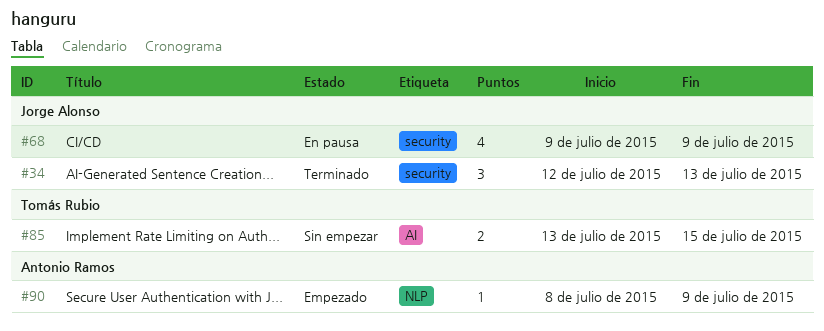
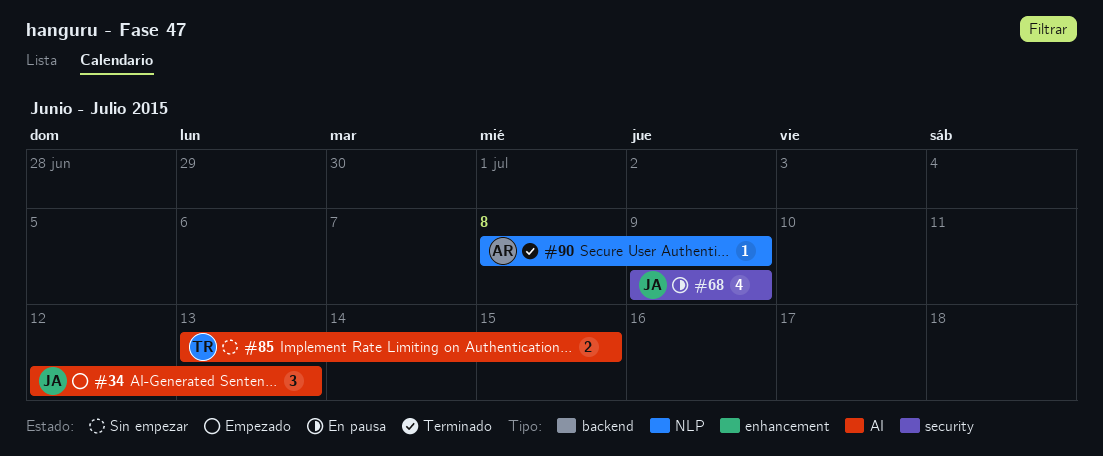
#34, status: Terminado -> Empezado
#34, label: security -> AI
#90, status: Empezado -> Terminado

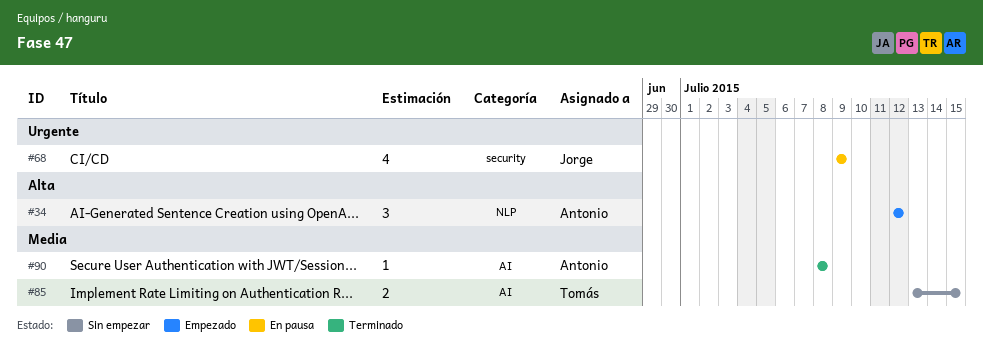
#34, owner: Jorge -> Antonio
#34, label: AI -> NLP
#34, due: Jul 13 -> Jul 12
#90, label: NLP -> AI
#90, due: Jul 9 -> Jul 8

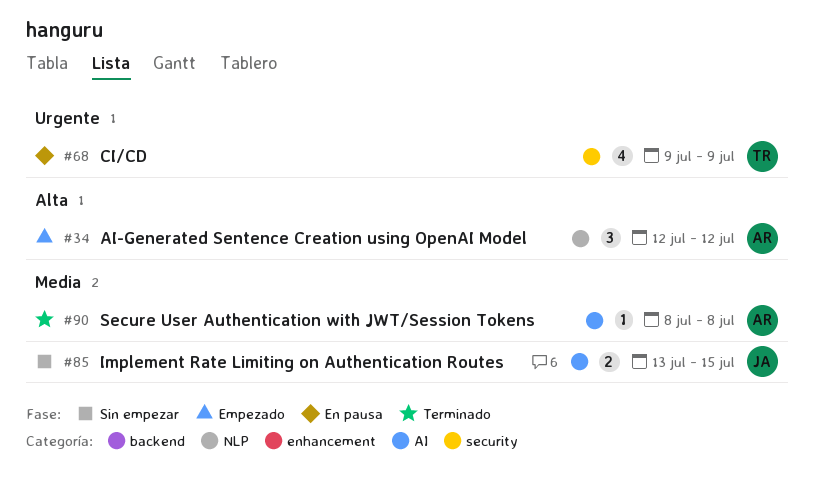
#68, owner: Jorge -> Tomás
#85, owner: Tomás -> Jorge

